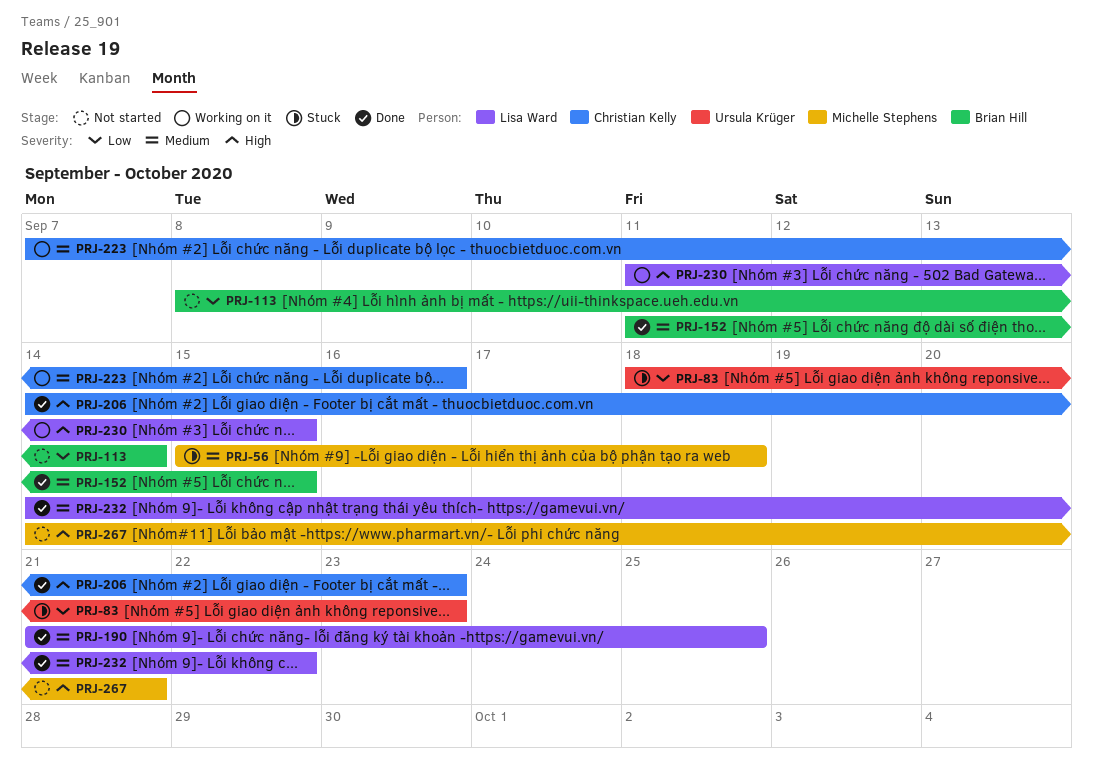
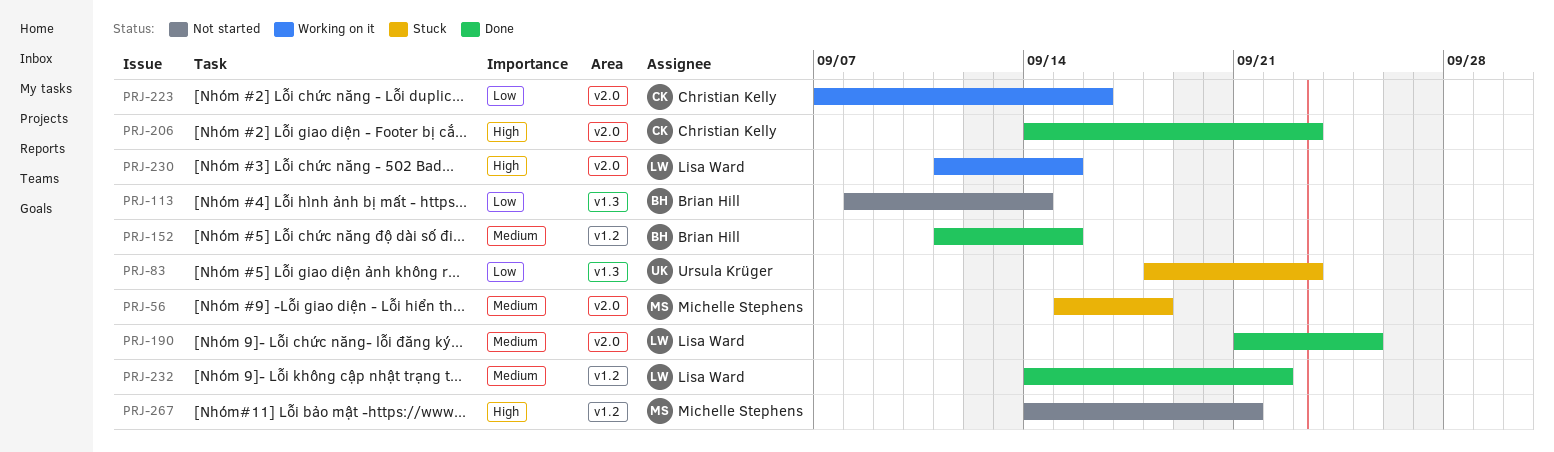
PRJ-223, priority: Medium -> Low

